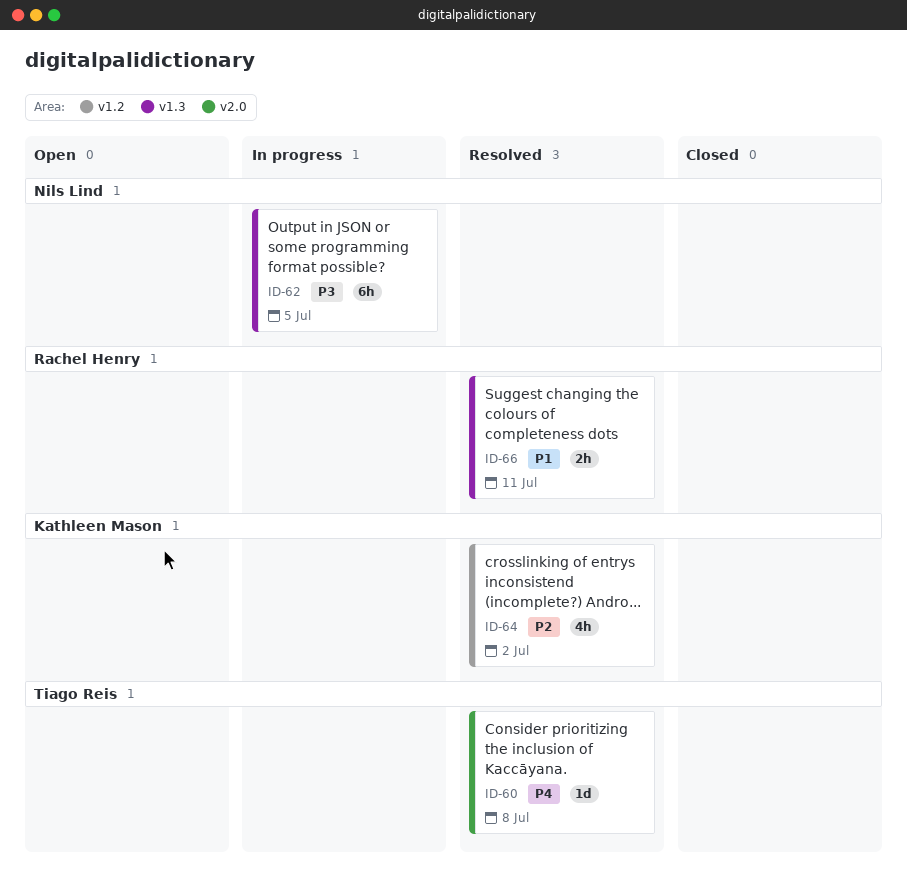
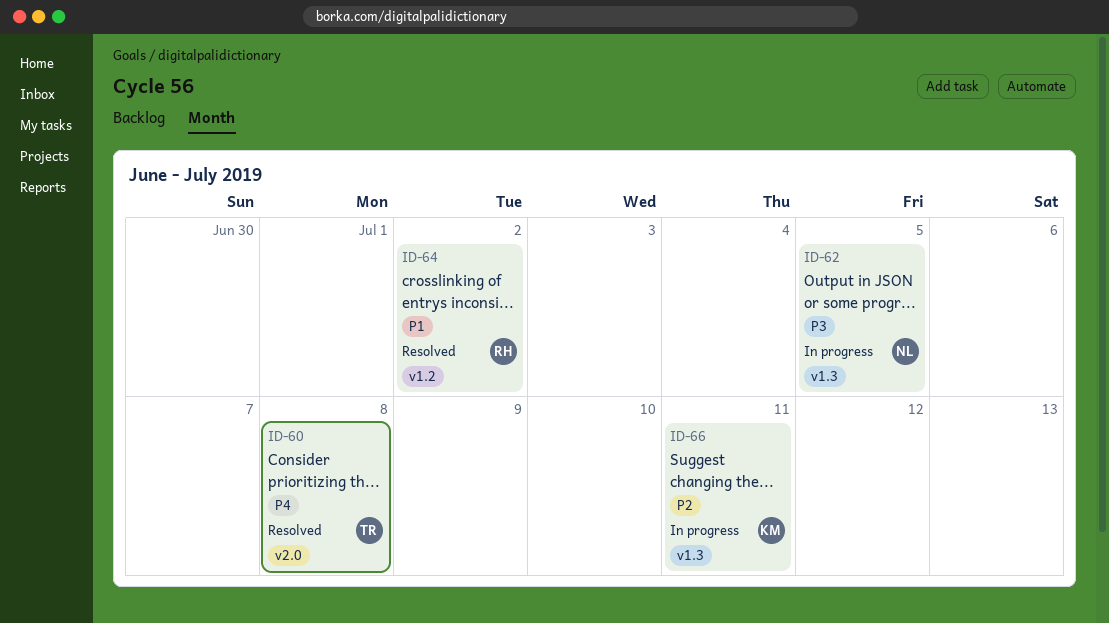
ID-64, owner: Kathleen Mason -> Rachel Henry
ID-64, priority: P2 -> P1
ID-66, status: Resolved -> In progress
ID-66, owner: Rachel Henry -> Kathleen Mason
ID-66, priority: P1 -> P2

